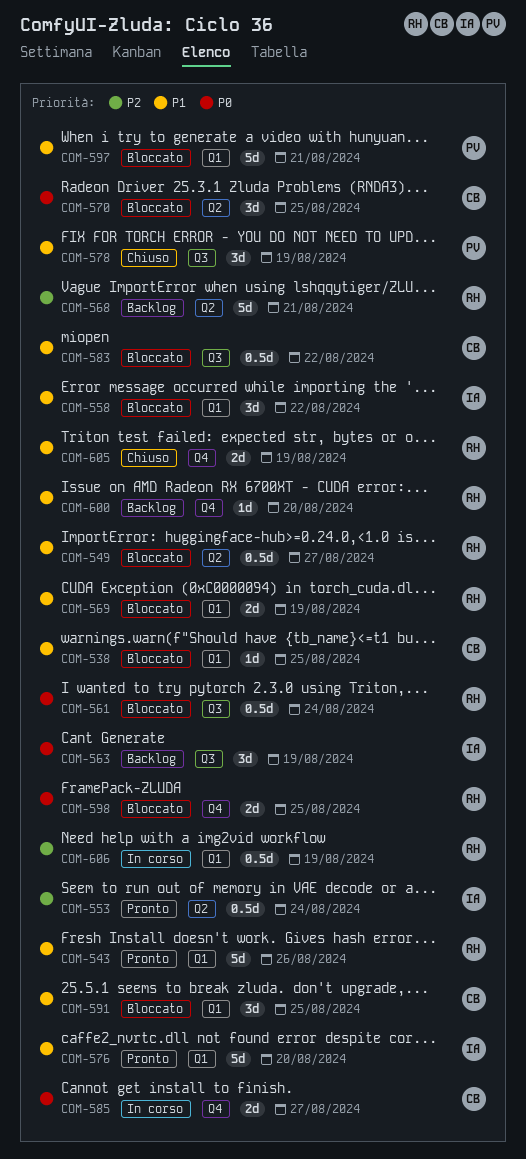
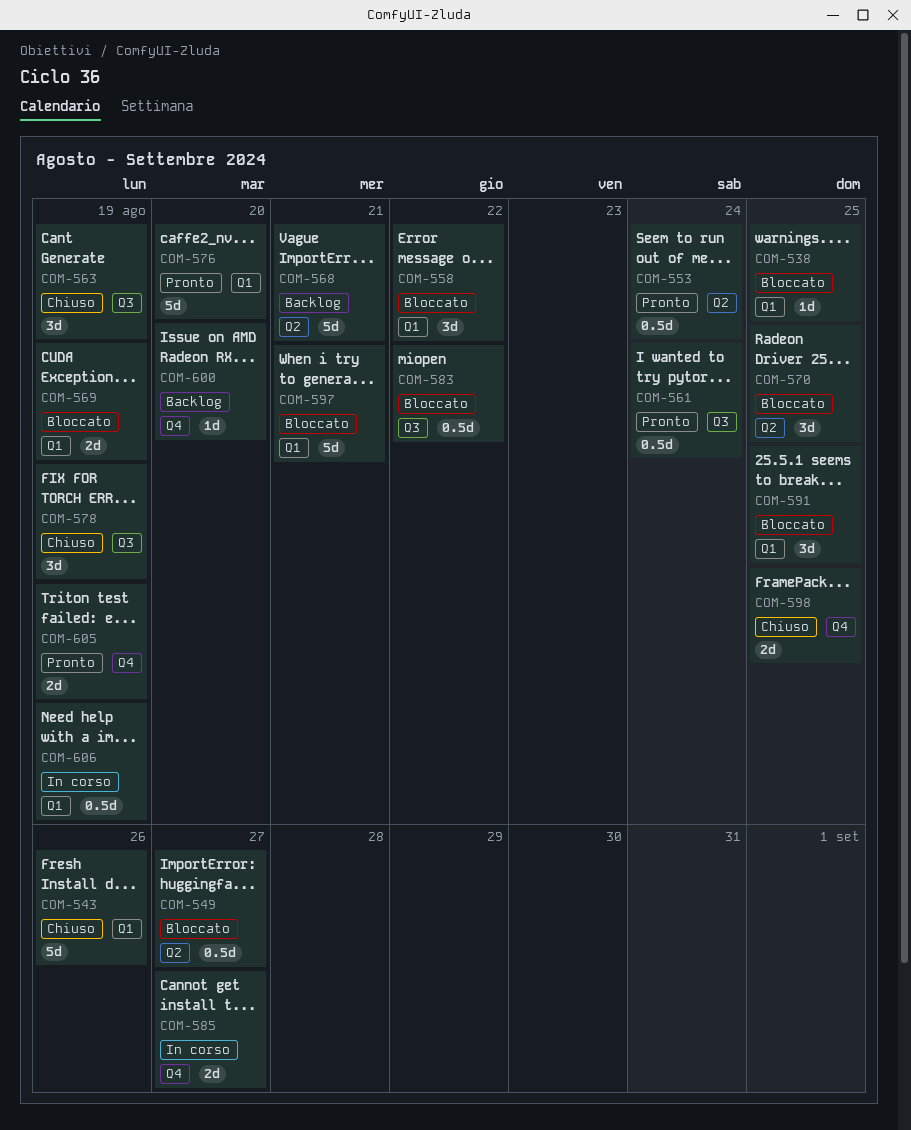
COM-543, status: Pronto -> Chiuso
COM-561, status: Bloccato -> Pronto
COM-563, status: Backlog -> Chiuso
COM-598, status: Bloccato -> Chiuso
COM-605, status: Chiuso -> Pronto

